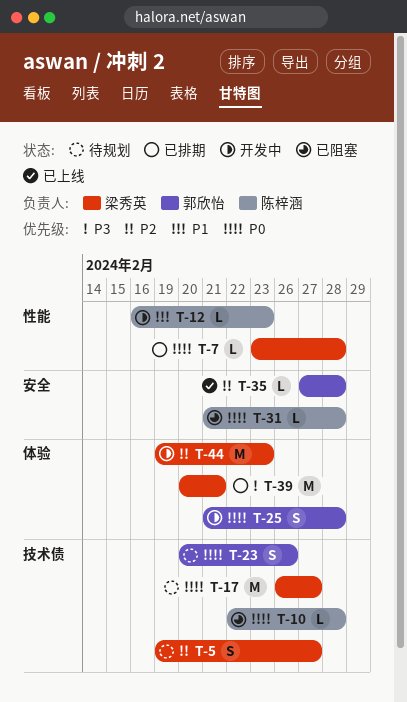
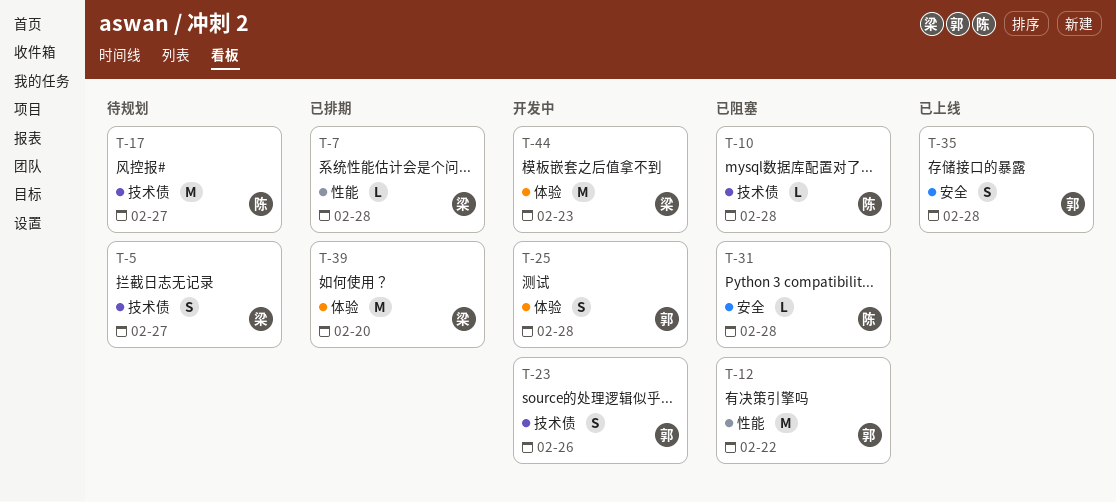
T-12, status: 开发中 -> 已阻塞
T-12, owner: 陈梓涵 -> 郭欣怡
T-12, estimate: L -> M
T-12, due: Feb 23 -> Feb 22
T-17, owner: 梁秀英 -> 陈梓涵
T-23, status: 待规划 -> 开发中
T-35, estimate: L -> S
T-39, due: Feb 21 -> Feb 20

